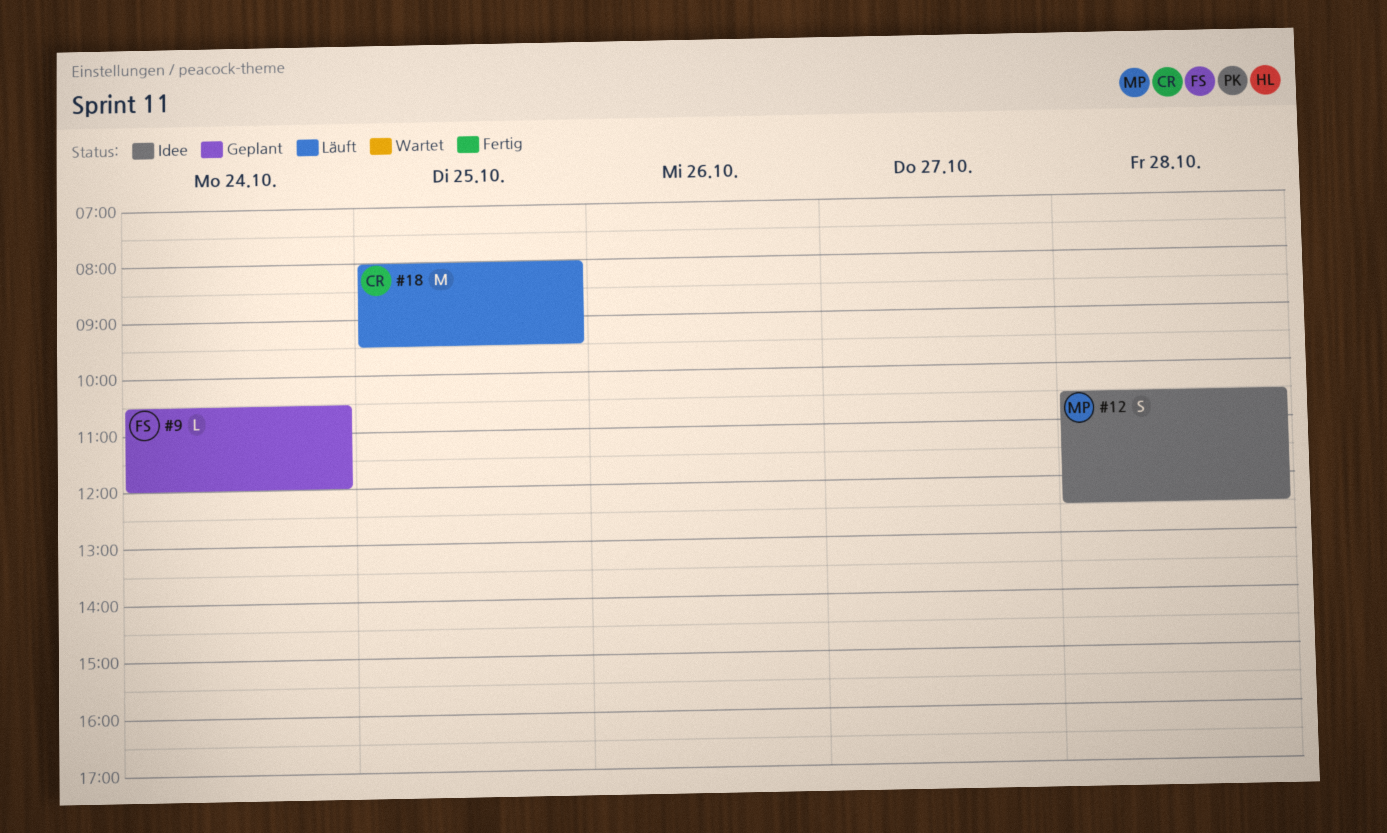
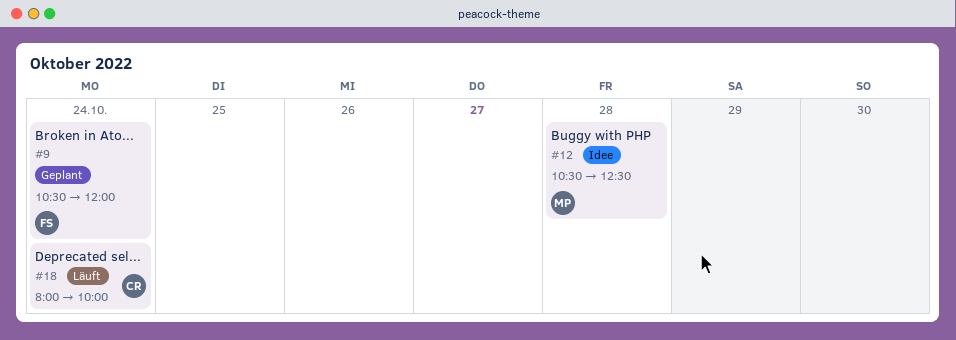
#18, day: Oct 25 -> Oct 24
#18, ends: 09:30 -> 10:00

